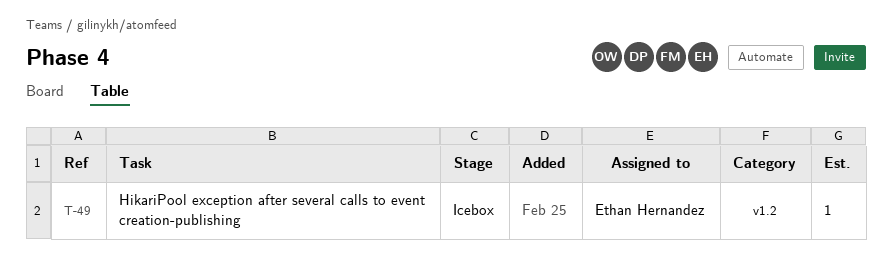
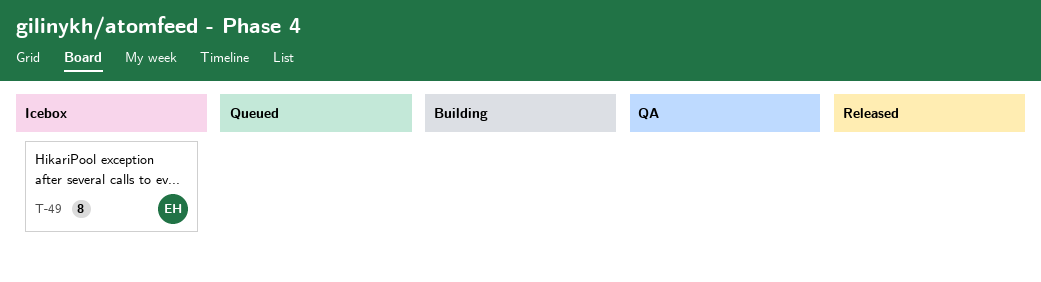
T-49, estimate: 1 -> 8

